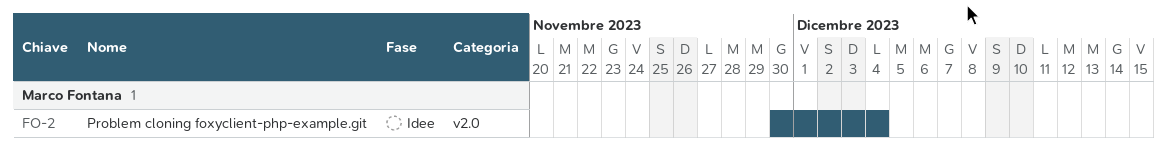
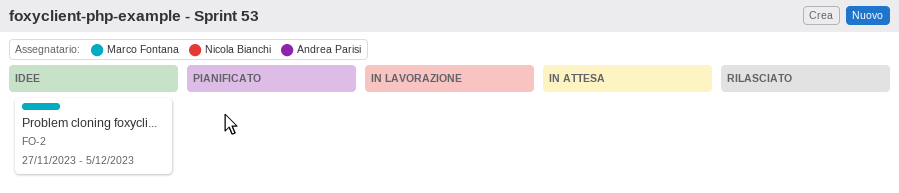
FO-2, start: Nov 30 -> Nov 27
FO-2, due: Dec 4 -> Dec 5

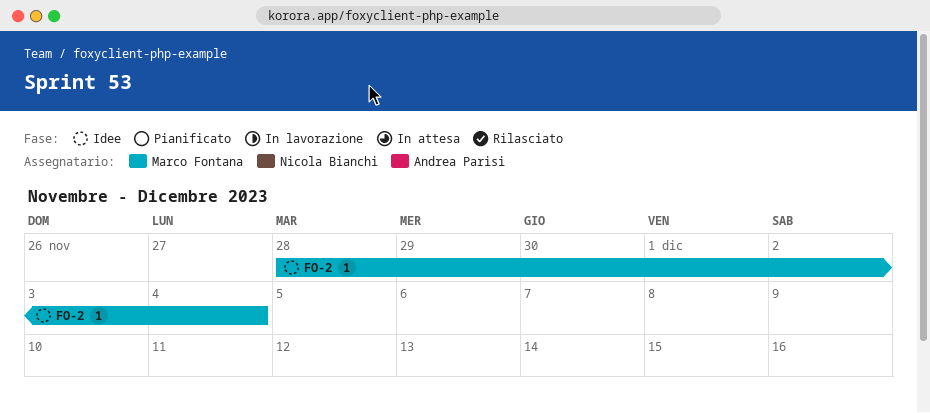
FO-2, start: Nov 27 -> Nov 28
FO-2, due: Dec 5 -> Dec 4

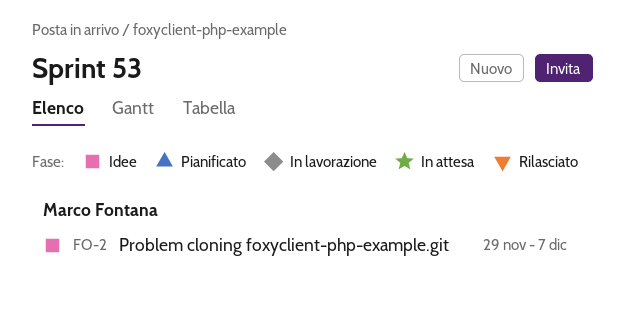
FO-2, start: Nov 28 -> Nov 29
FO-2, due: Dec 4 -> Dec 7

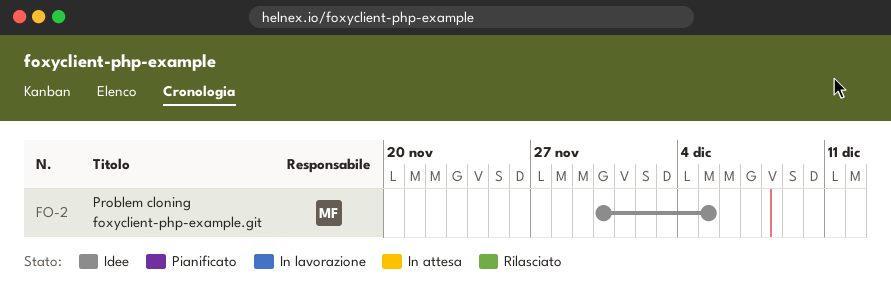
FO-2, start: Nov 29 -> Nov 30
FO-2, due: Dec 7 -> Dec 5

